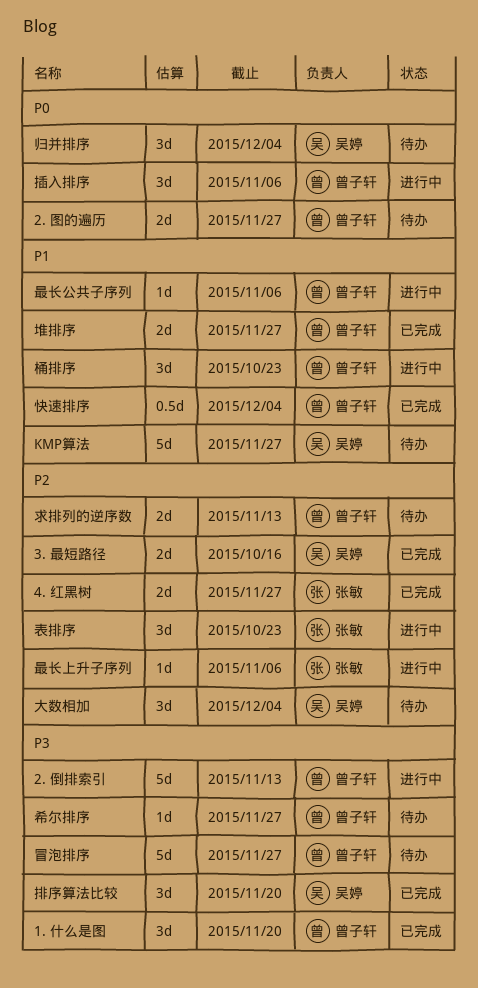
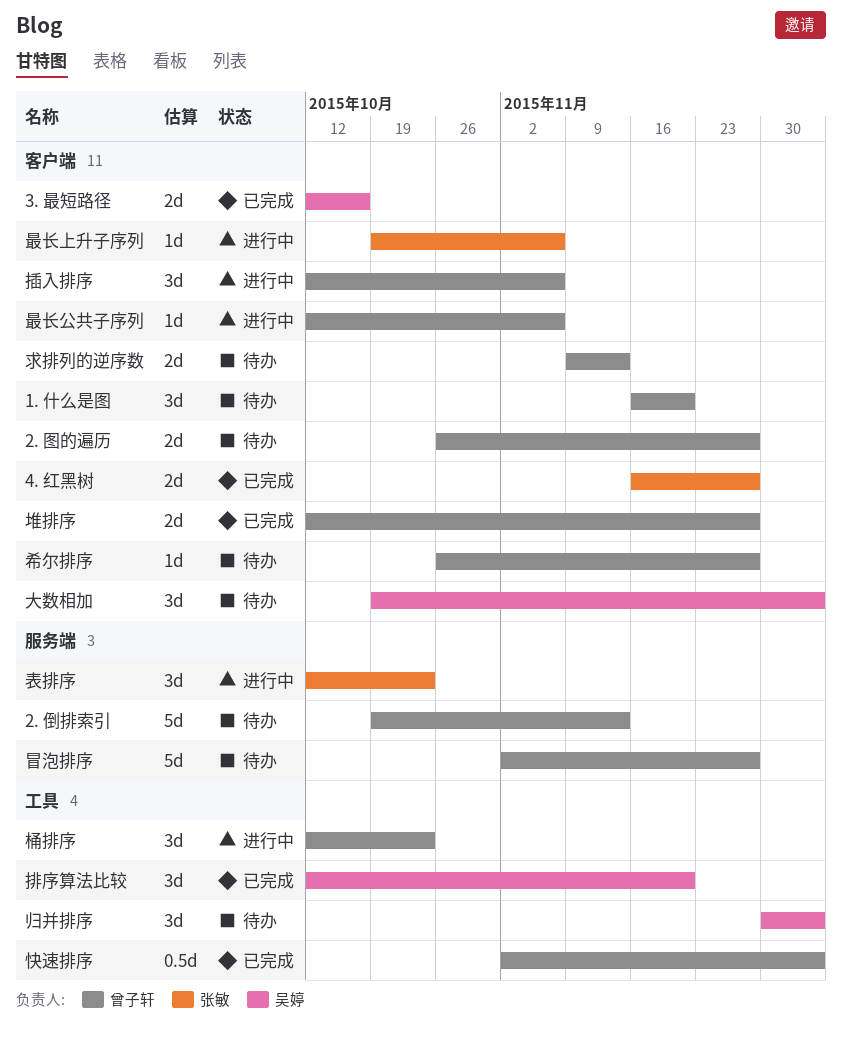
1. 什么是图, status: 已完成 -> 待办
2. 倒排索引, status: 进行中 -> 待办
KMP算法: present -> none

